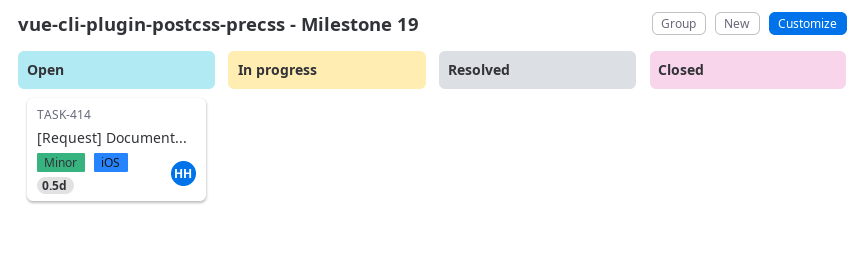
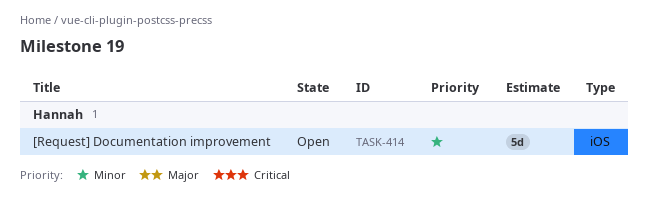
TASK-414, estimate: 0.5d -> 5d

